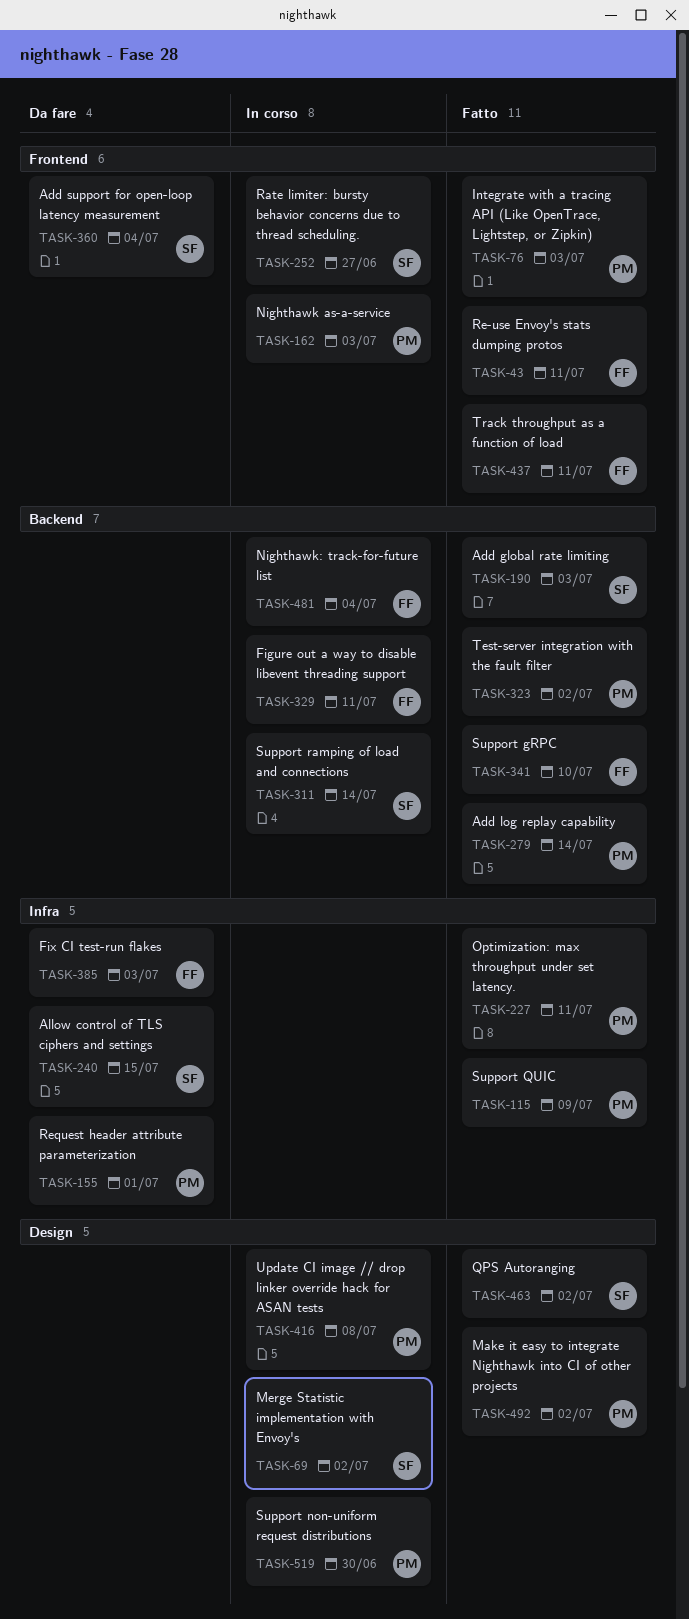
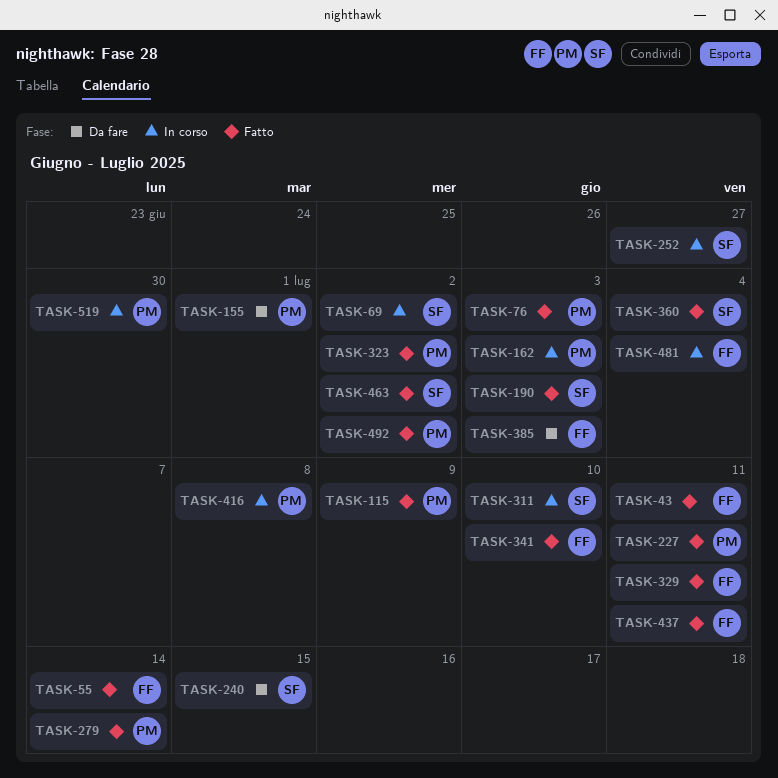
TASK-55: none -> present
TASK-311, due: Jul 14 -> Jul 10
TASK-329, status: In corso -> Fatto
TASK-360, status: Da fare -> Fatto

